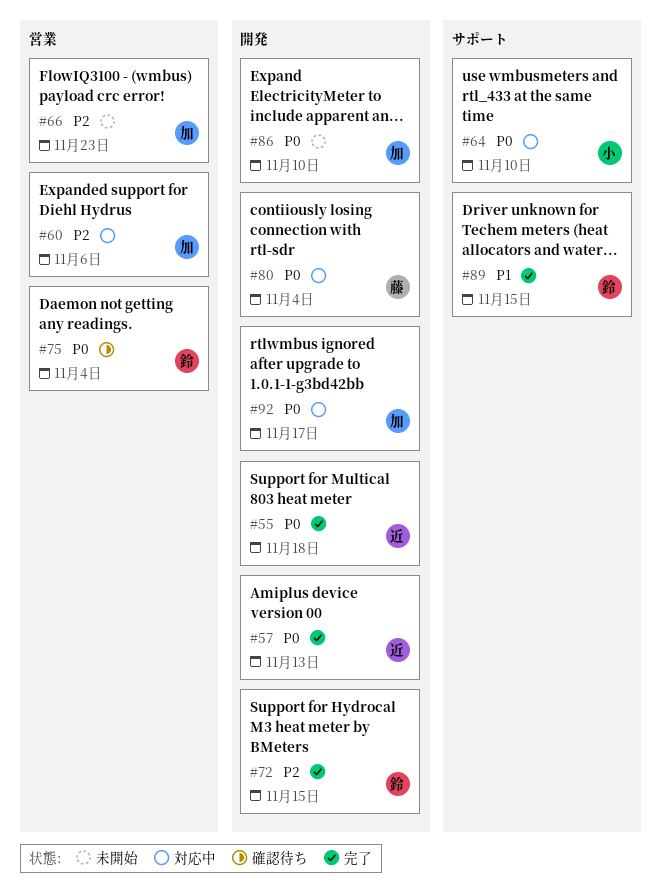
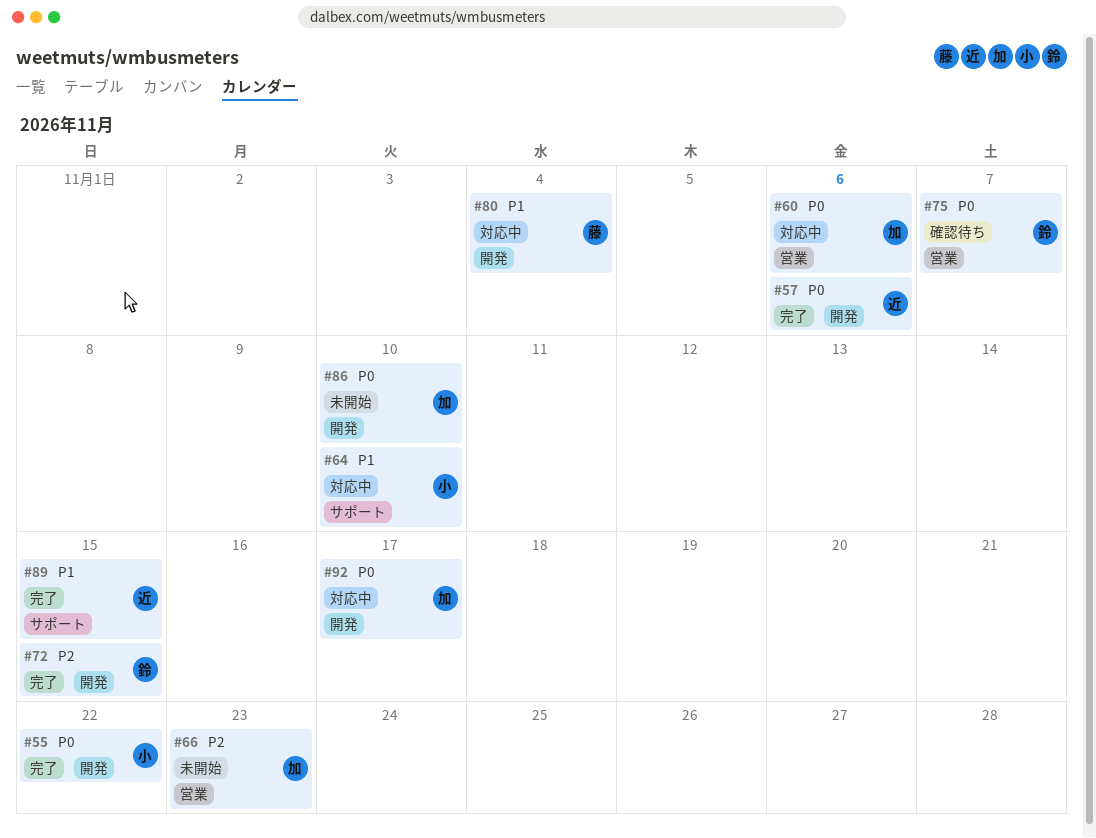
#55, owner: 近 -> 小
#55, due: Nov 18 -> Nov 22
#57, due: Nov 13 -> Nov 6
#60, priority: P2 -> P0
#64, priority: P0 -> P1
#75, due: Nov 4 -> Nov 7
#80, priority: P0 -> P1
#89, owner: 鈴 -> 近

